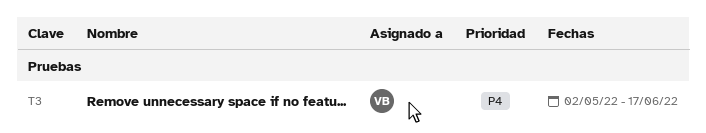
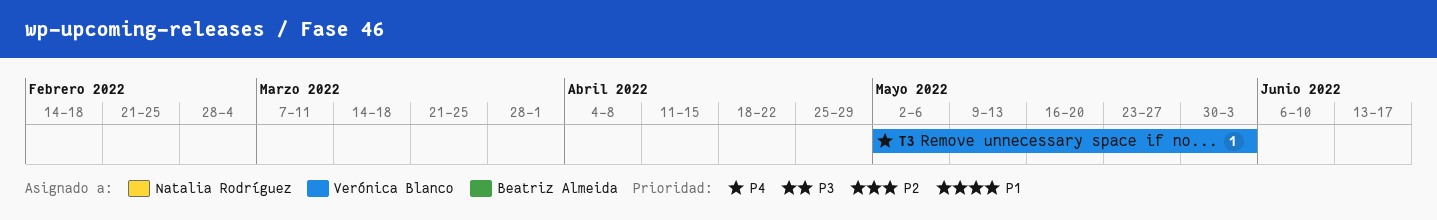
T3, due: Jun 17 -> Jun 3

